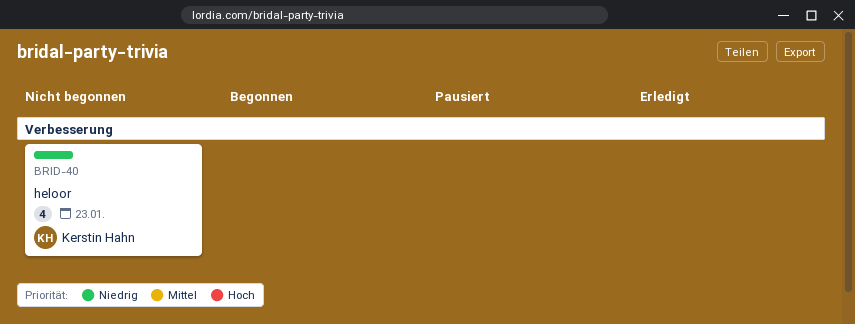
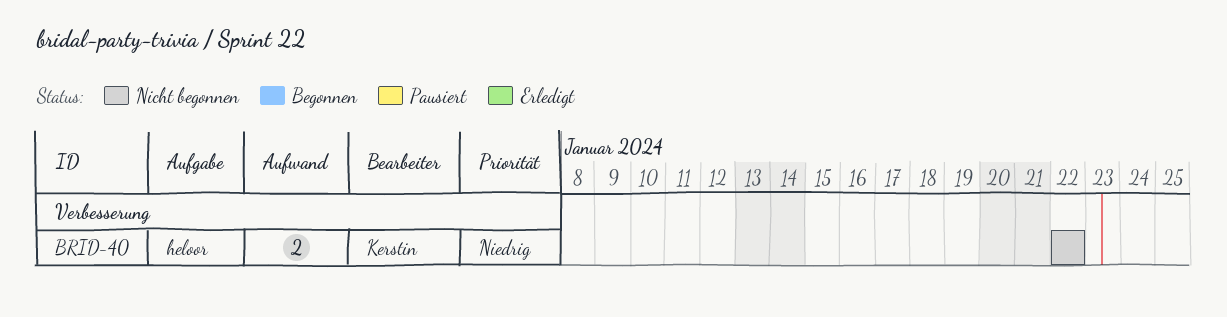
BRID-40, estimate: 4 -> 2
BRID-40, due: Jan 23 -> Jan 22

